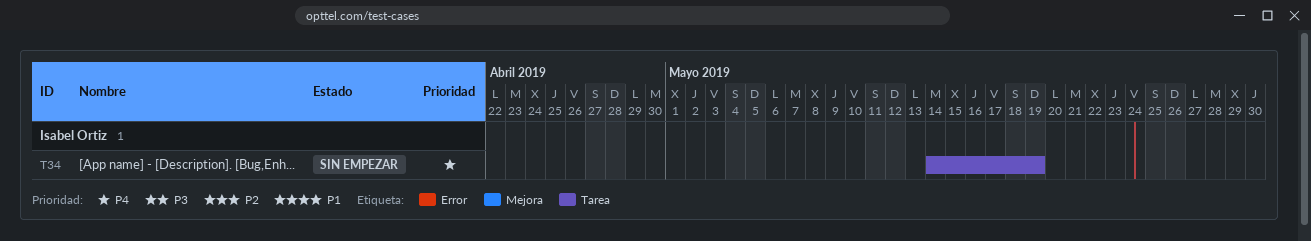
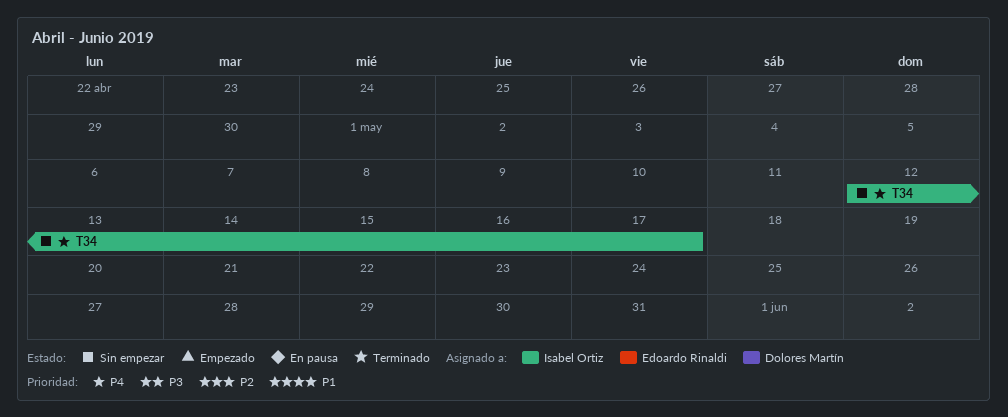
T34, start: May 14 -> May 12
T34, due: May 19 -> May 17

